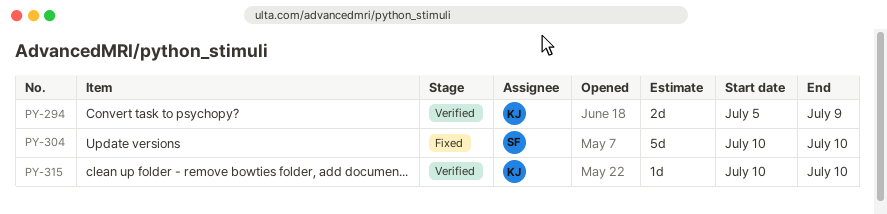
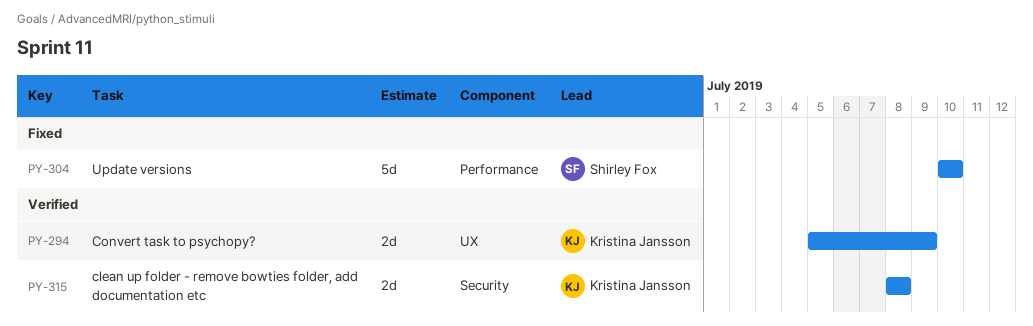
PY-315, estimate: 1d -> 2d
PY-315, start: Jul 10 -> Jul 8
PY-315, due: Jul 10 -> Jul 8

